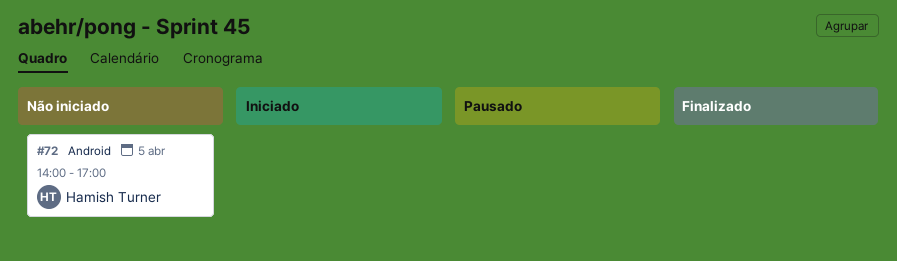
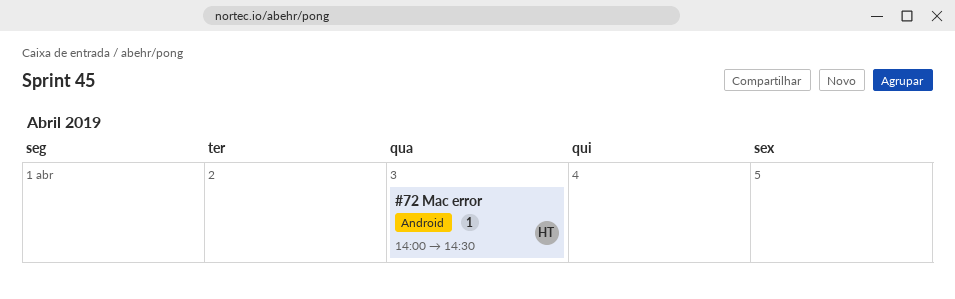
#72, day: Apr 5 -> Apr 3
#72, ends: 17:00 -> 14:30

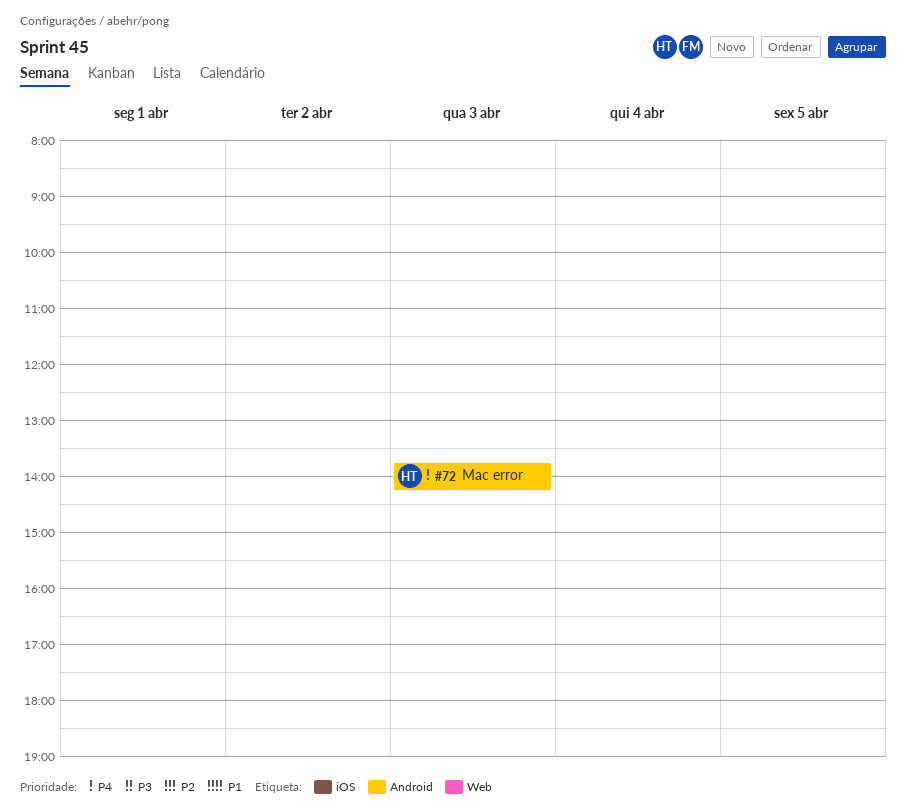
#72, begins: 14:00 -> 13:45
#72, ends: 14:30 -> 14:15

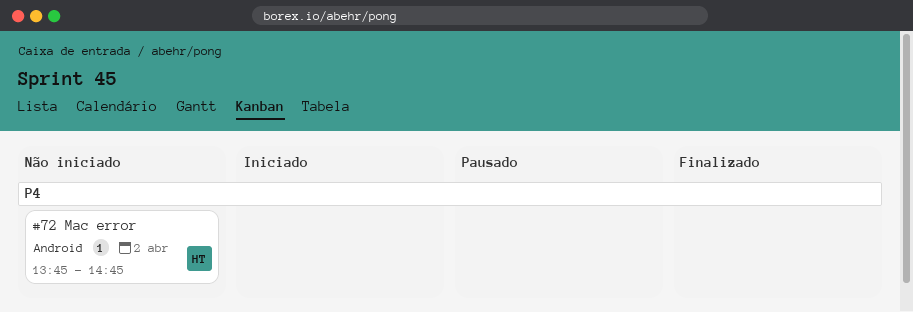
#72, day: Apr 3 -> Apr 2
#72, ends: 14:15 -> 14:45

